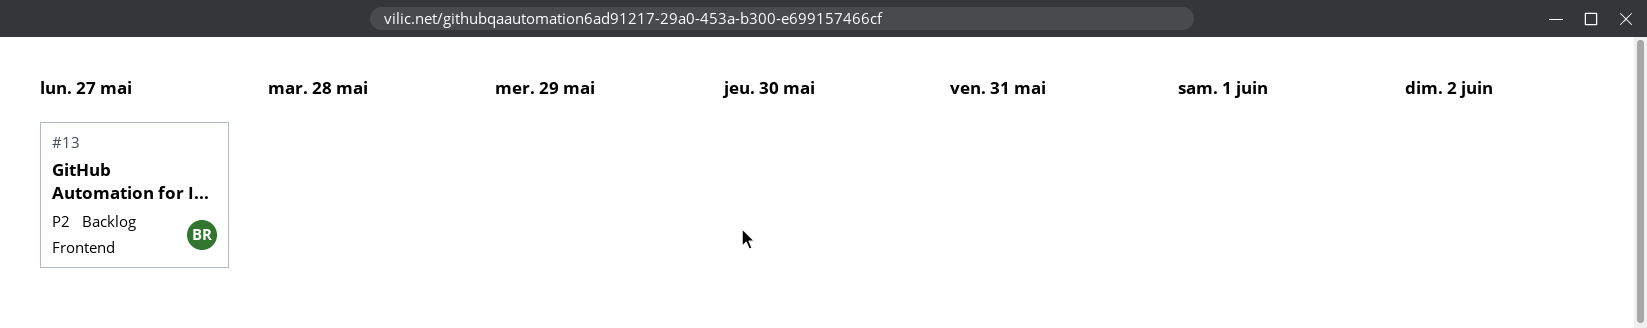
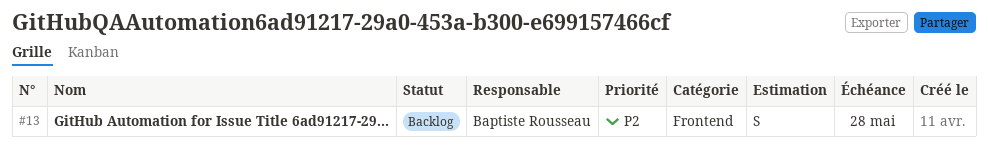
#13, due: May 27 -> May 28

